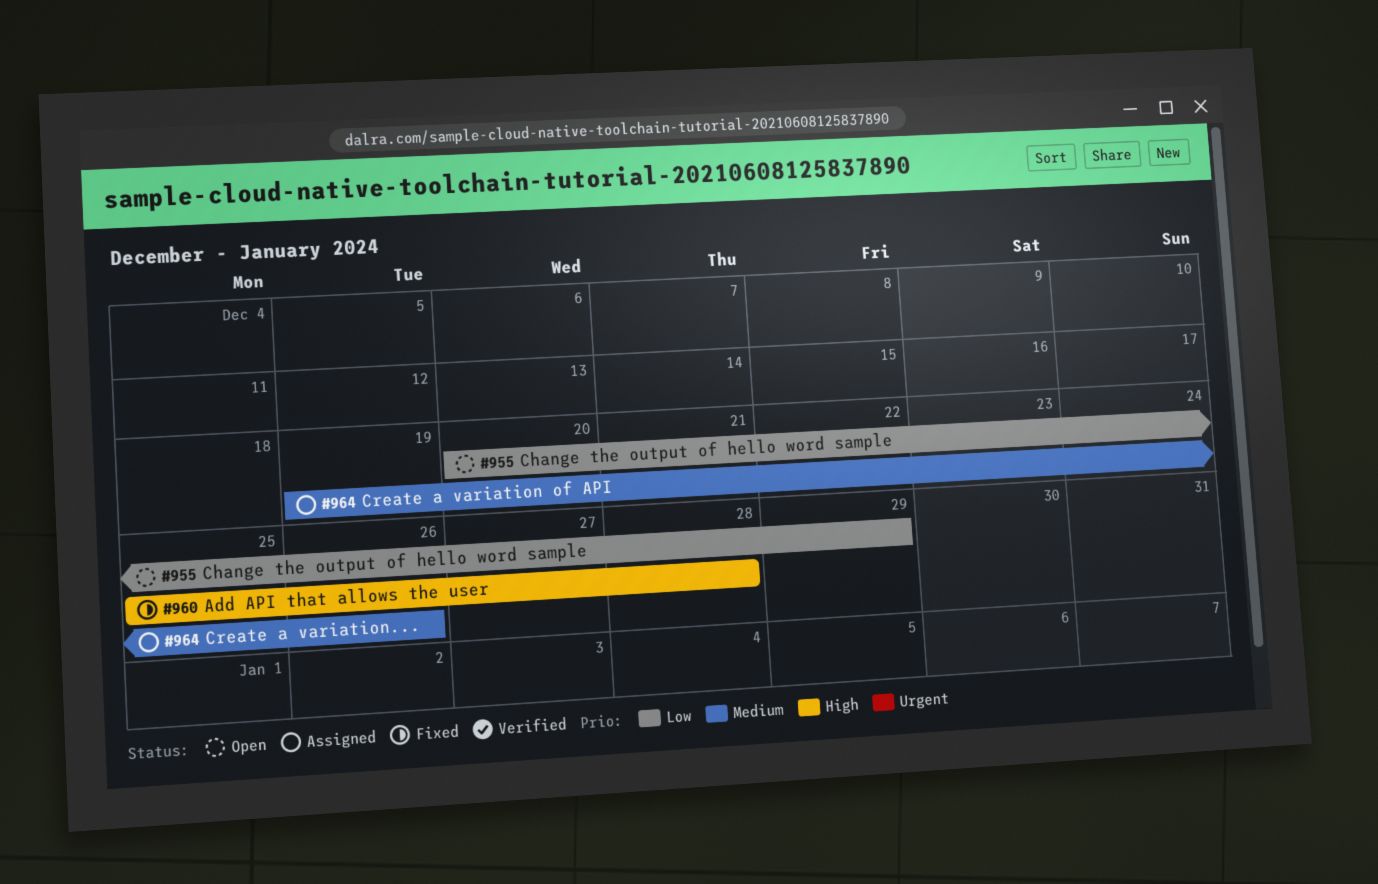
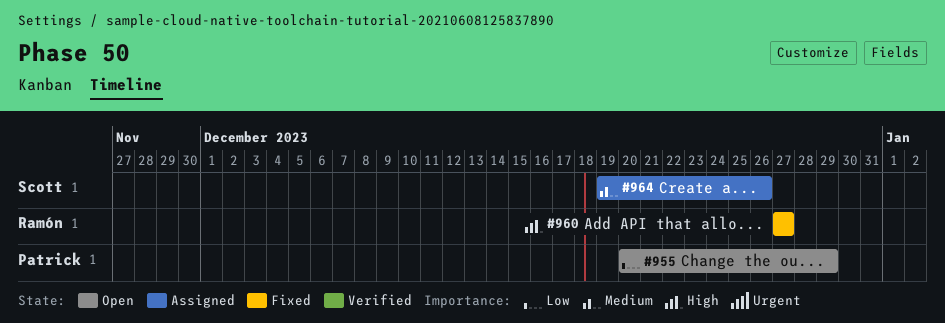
#960, start: Dec 25 -> Dec 27
#960, due: Dec 28 -> Dec 27

